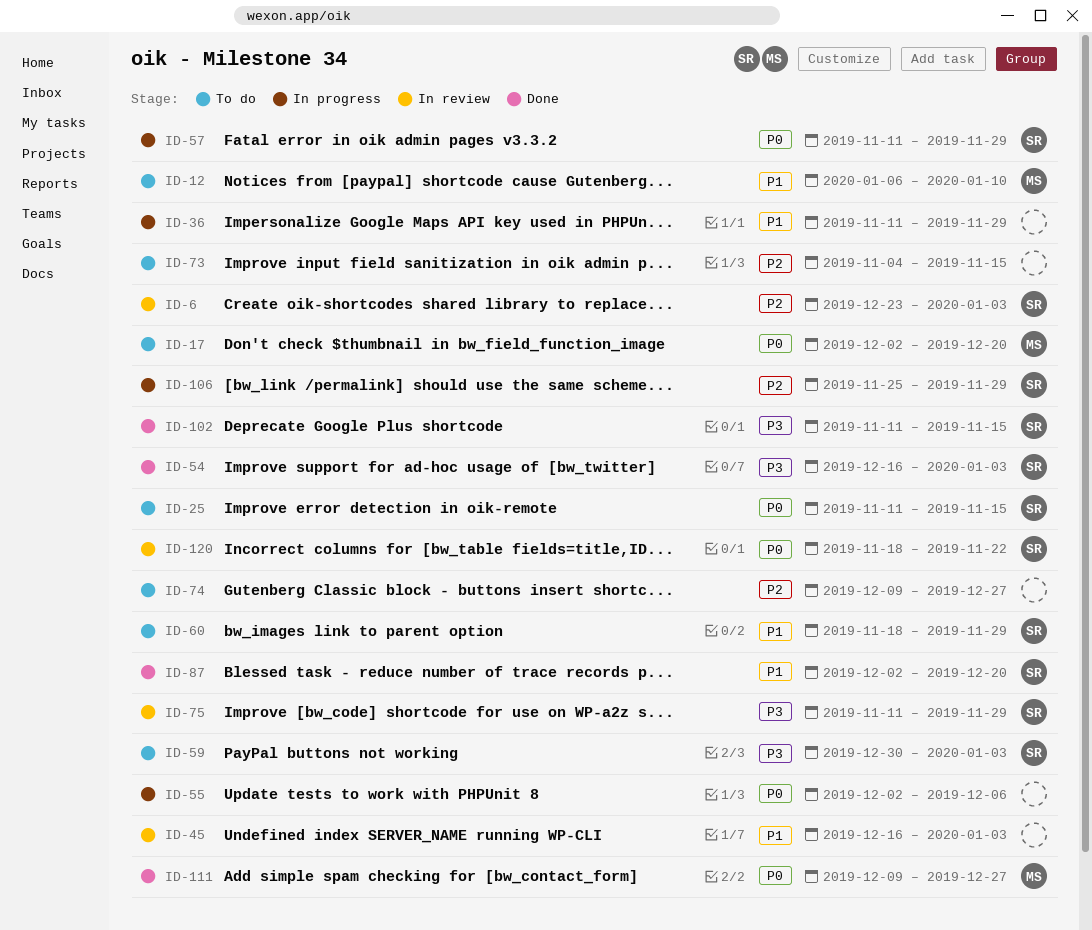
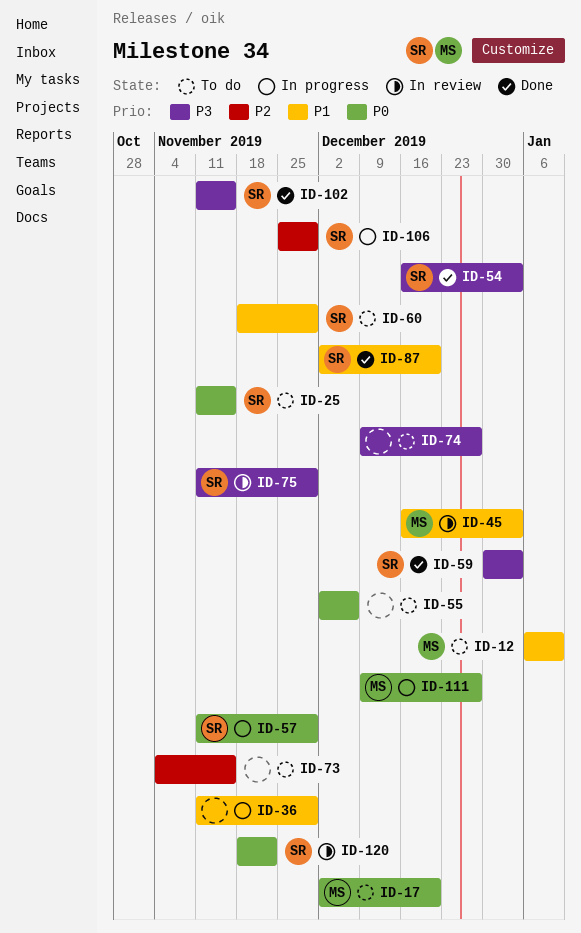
ID-6: present -> none
ID-45, owner: none -> MS
ID-55, status: In progress -> To do
ID-59, status: To do -> Done
ID-74, priority: P2 -> P3
ID-111, status: Done -> In progress

